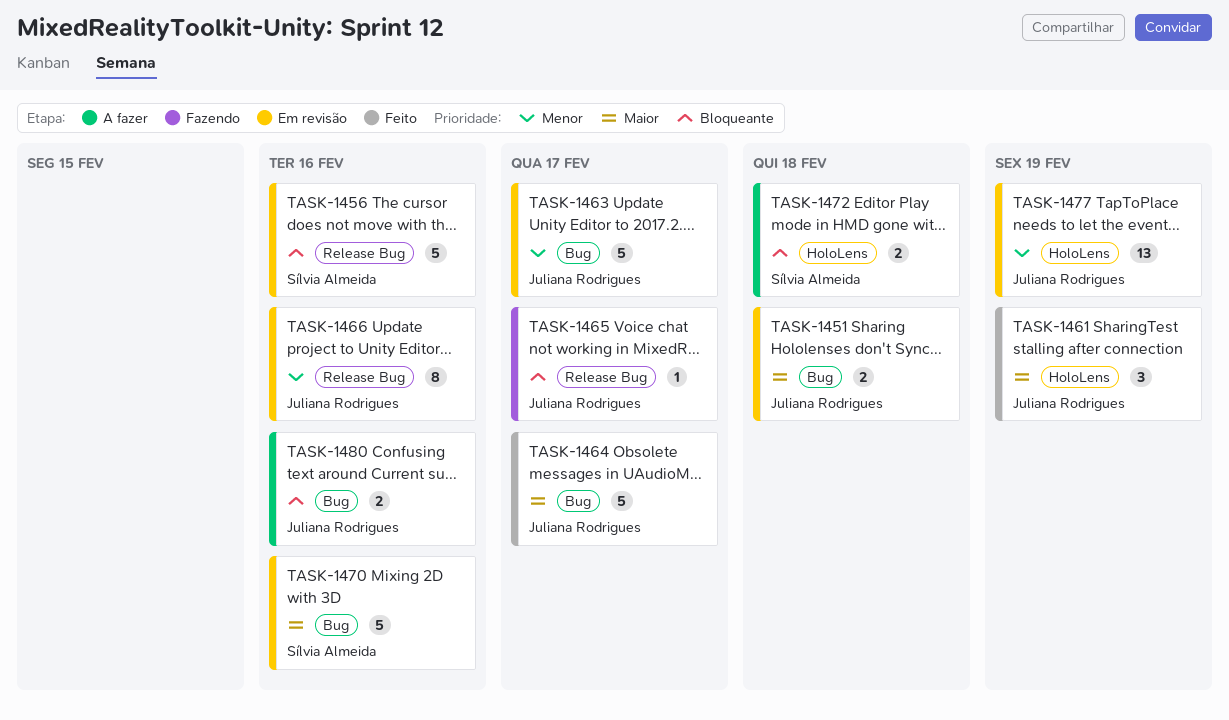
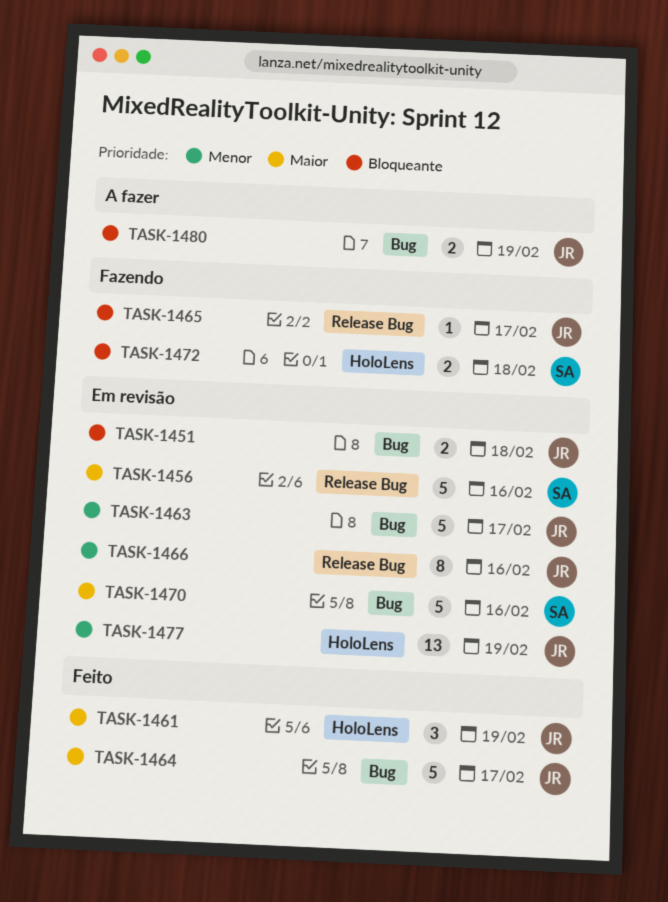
TASK-1451, priority: Maior -> Bloqueante
TASK-1456, priority: Bloqueante -> Maior
TASK-1472, status: A fazer -> Fazendo
TASK-1480, due: Feb 16 -> Feb 19

